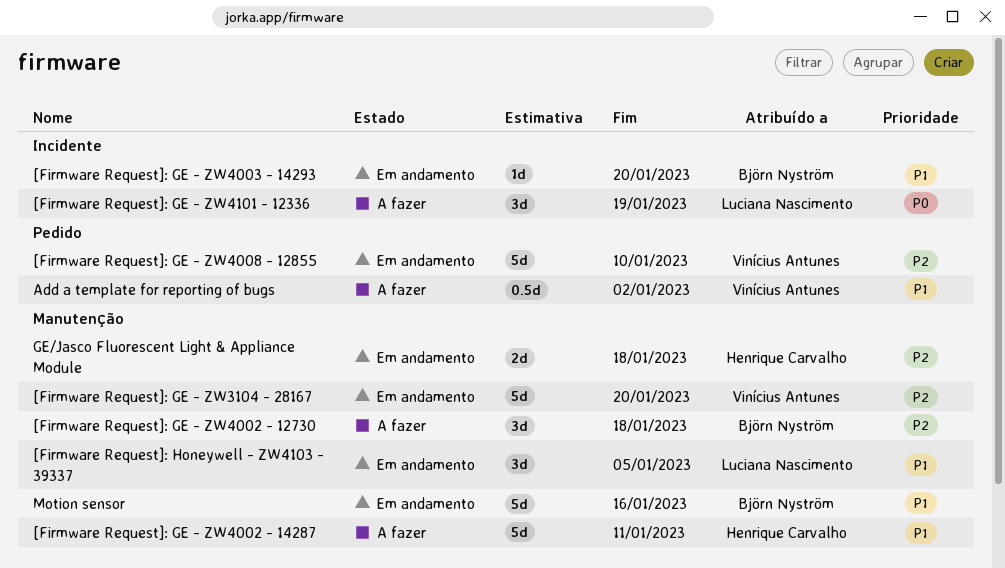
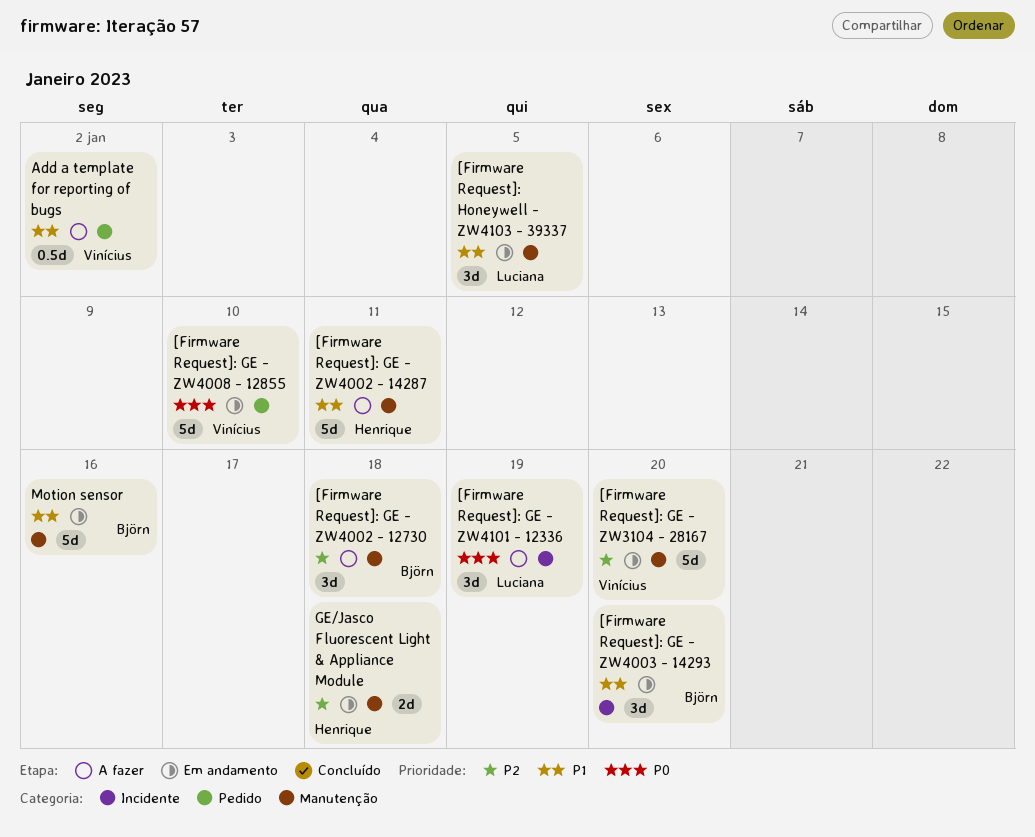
[Firmware Request]: GE - ZW4003 - 14293, estimate: 1d -> 3d
[Firmware Request]: GE - ZW4008 - 12855, priority: P2 -> P0

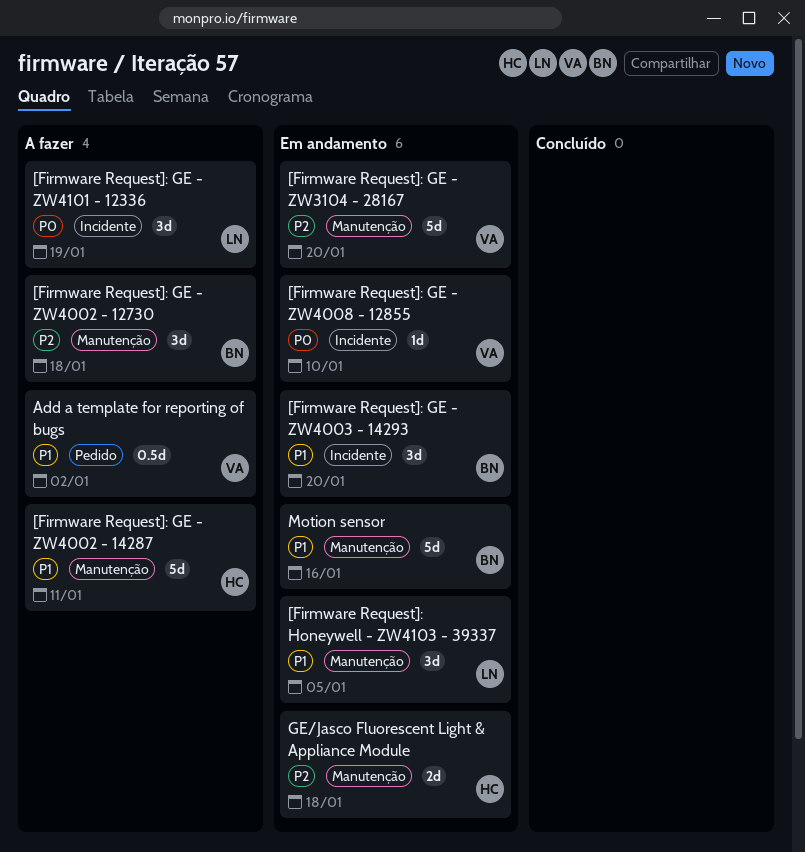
[Firmware Request]: GE - ZW4008 - 12855, label: Pedido -> Incidente
[Firmware Request]: GE - ZW4008 - 12855, estimate: 5d -> 1d

